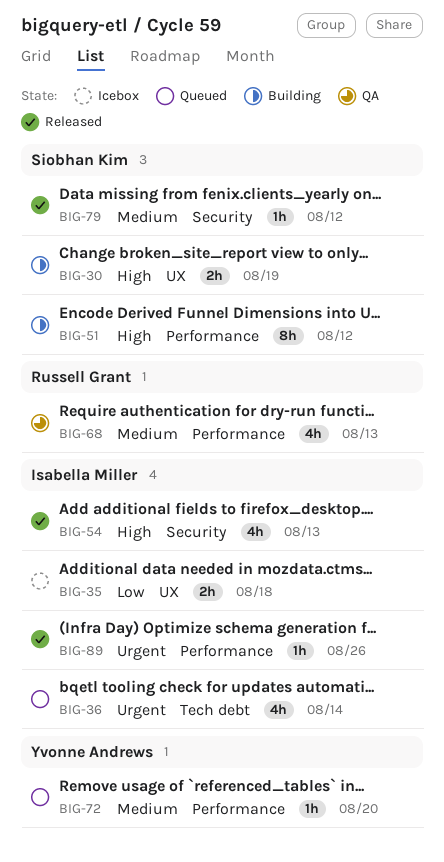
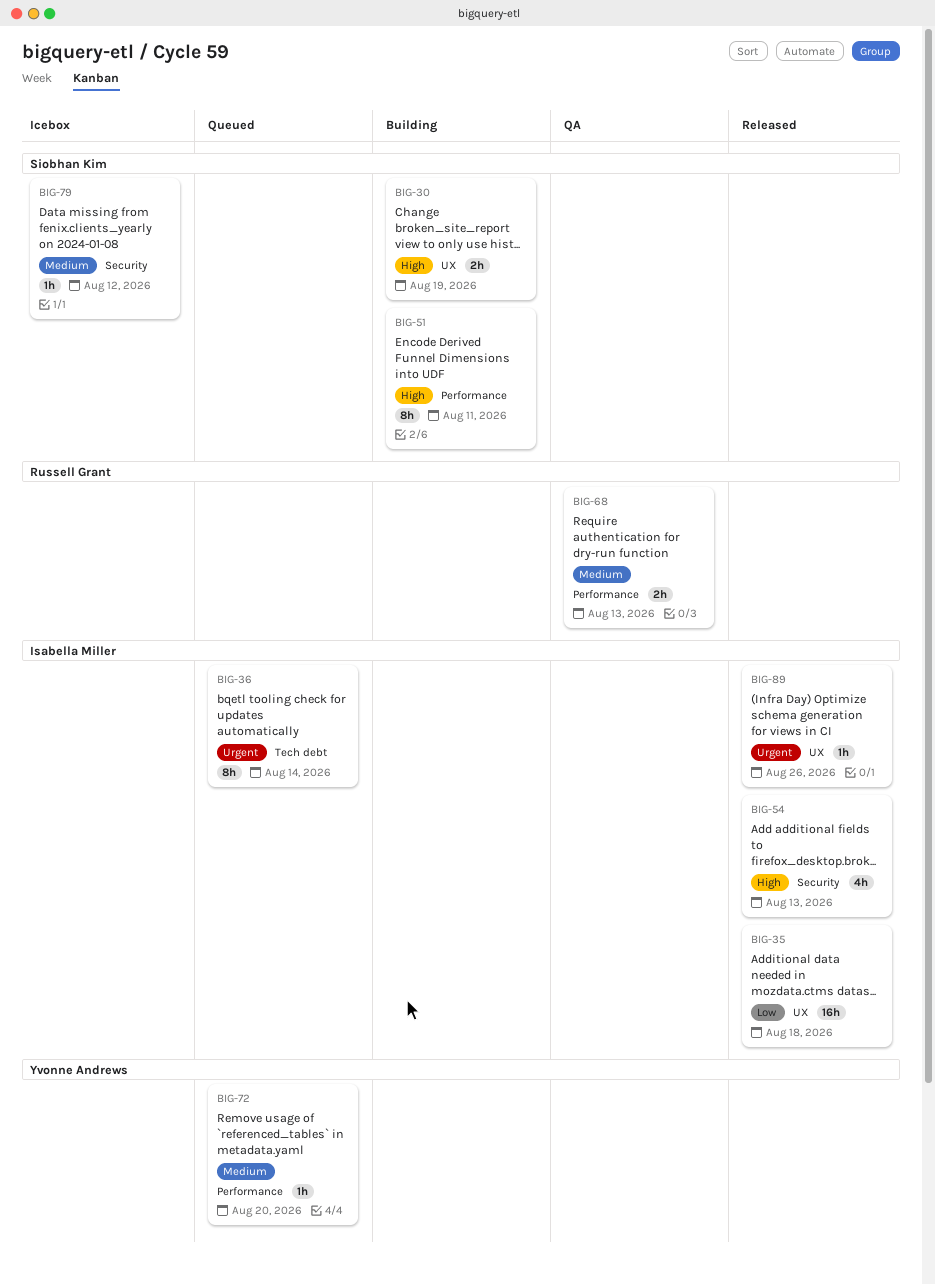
BIG-35, status: Icebox -> Released
BIG-35, estimate: 2h -> 16h
BIG-36, estimate: 4h -> 8h
BIG-51, due: Aug 12 -> Aug 11
BIG-68, estimate: 4h -> 2h
BIG-79, status: Released -> Icebox
BIG-89, label: Performance -> UX

